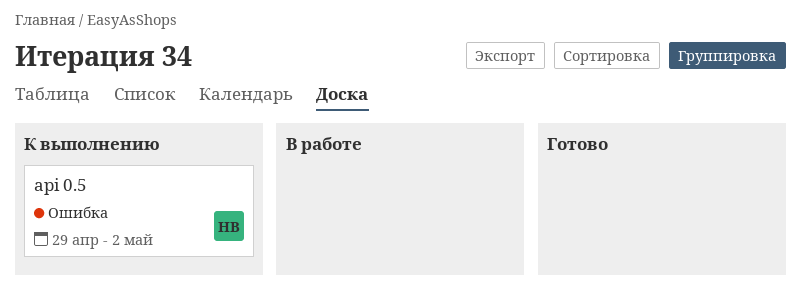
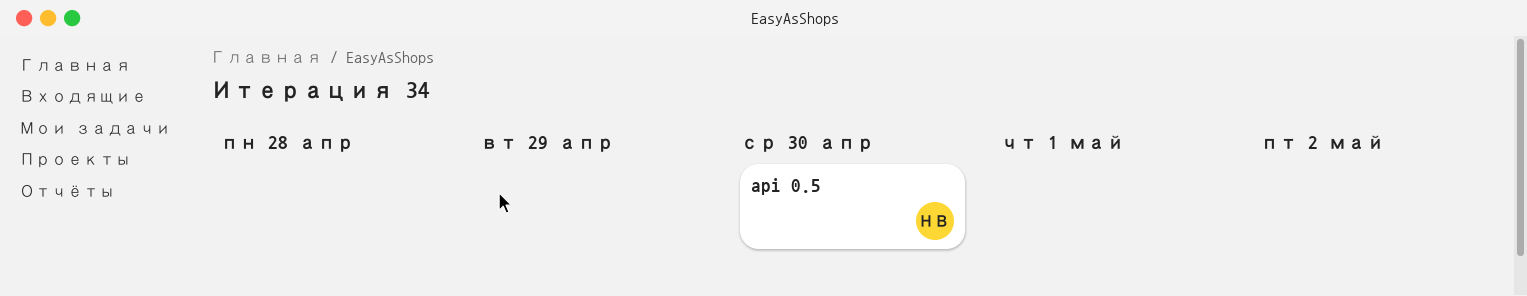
api 0.5, due: May 2 -> Apr 30

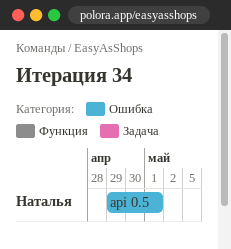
api 0.5, due: Apr 30 -> May 1

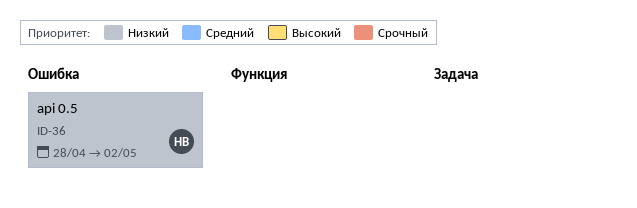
api 0.5, start: Apr 29 -> Apr 28
api 0.5, due: May 1 -> May 2

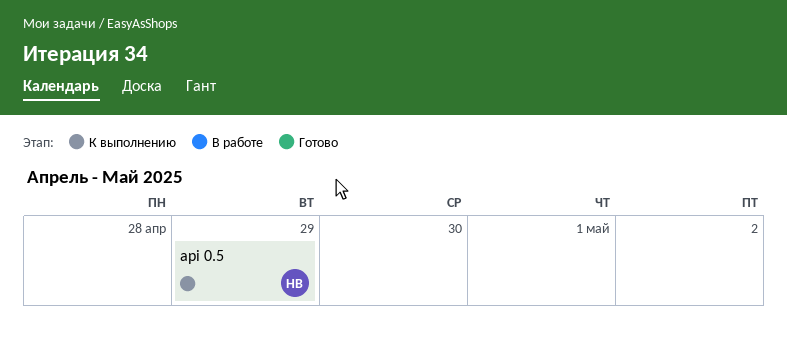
api 0.5, due: May 2 -> Apr 29

